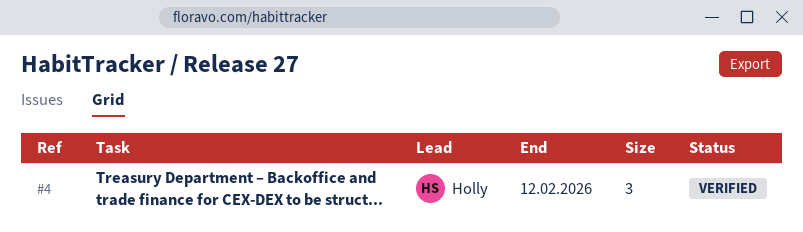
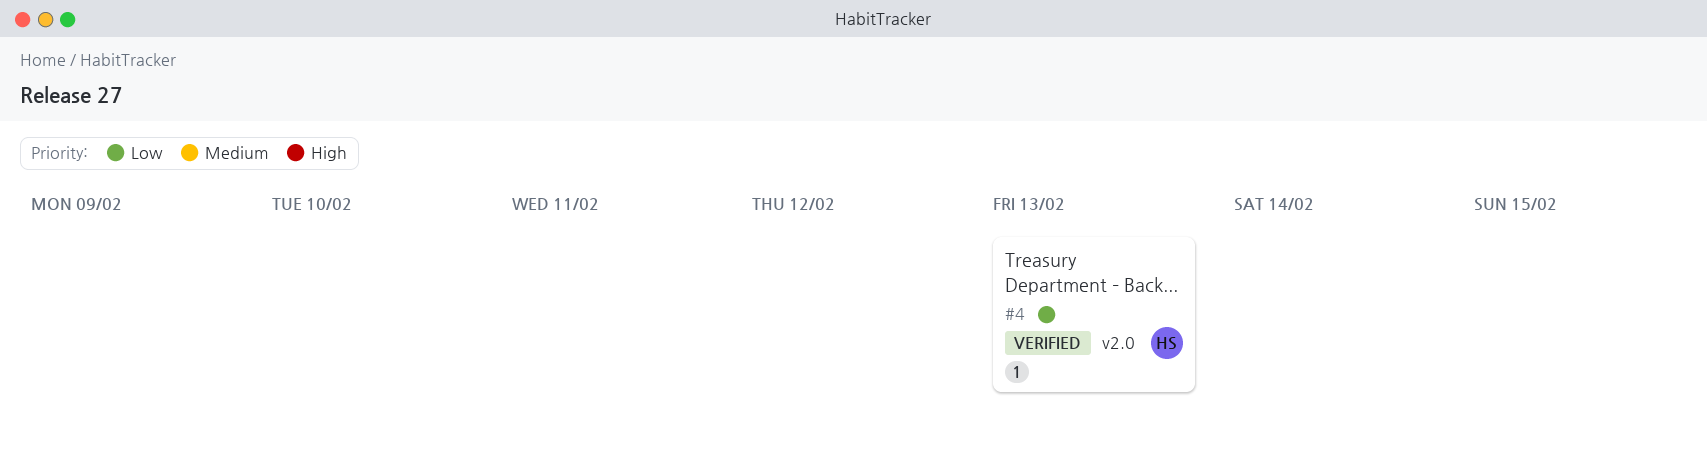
#4, estimate: 3 -> 1
#4, due: Feb 12 -> Feb 13

